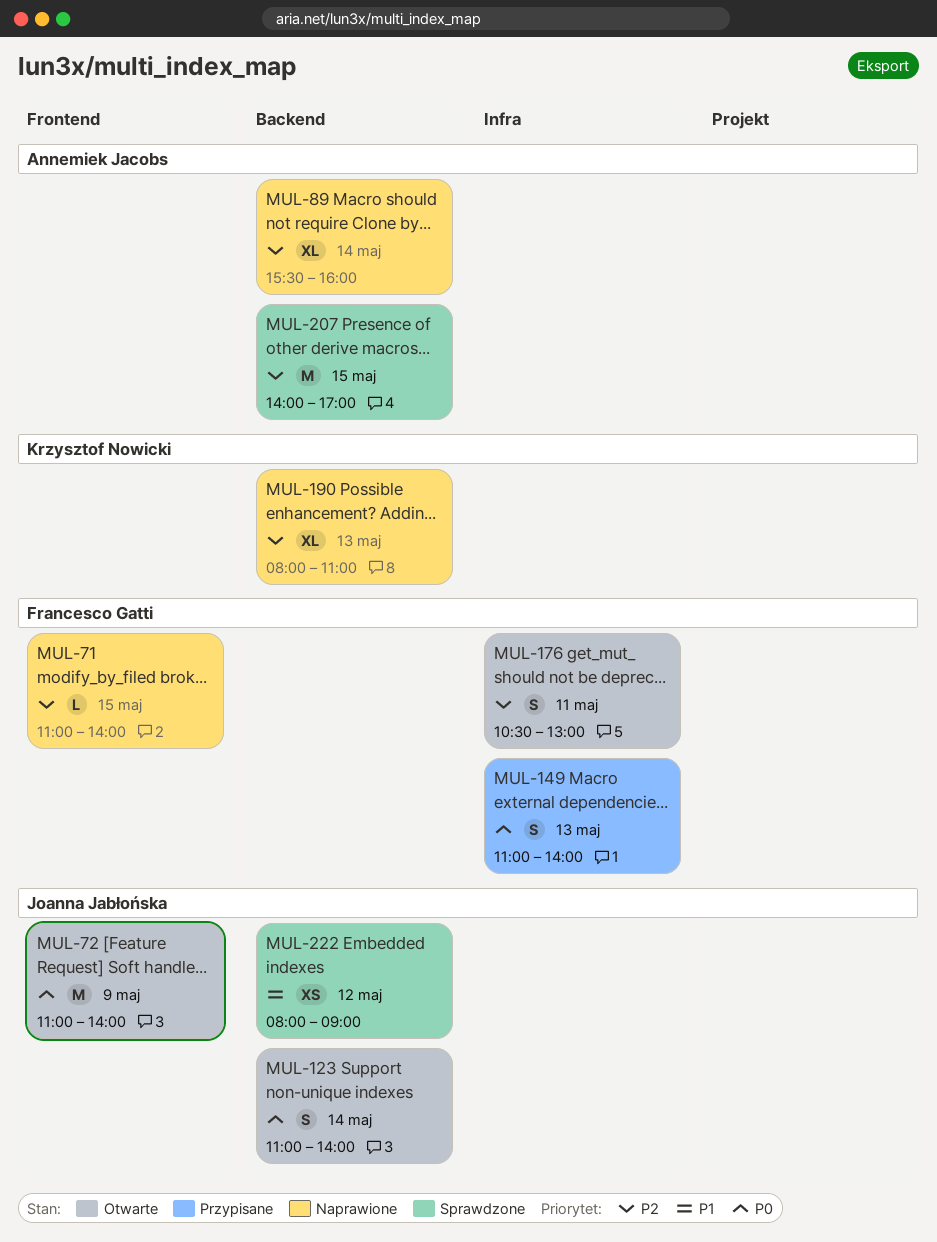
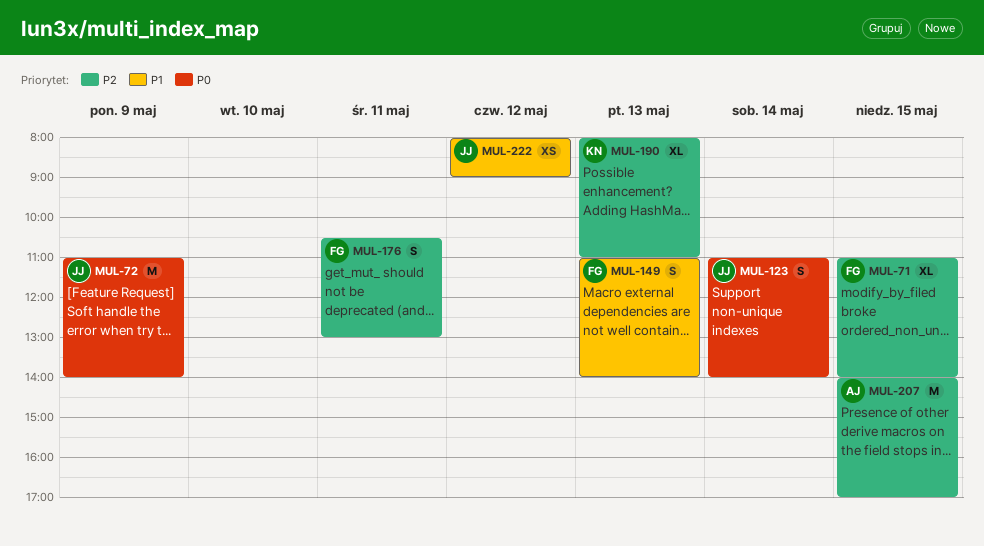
MUL-71, estimate: L -> XL
MUL-89: present -> none
MUL-149, priority: P0 -> P1

